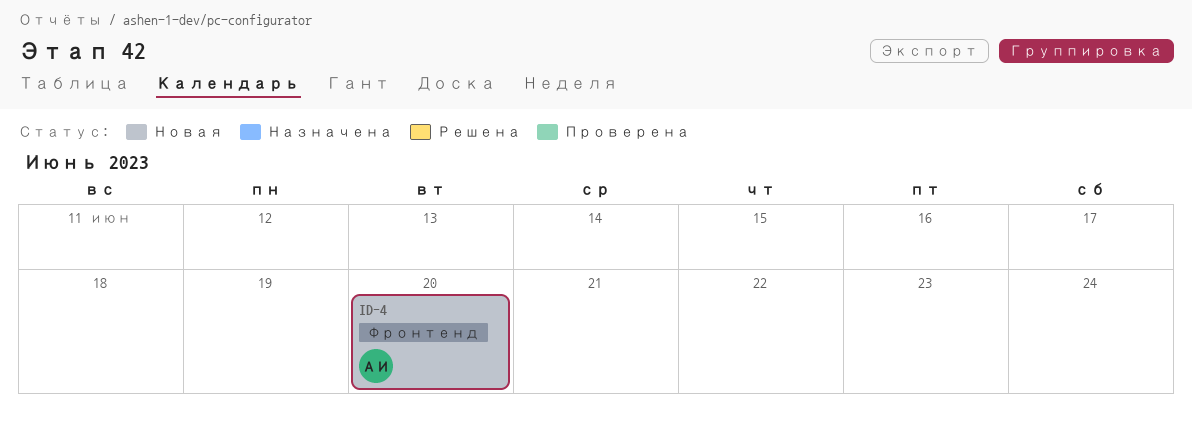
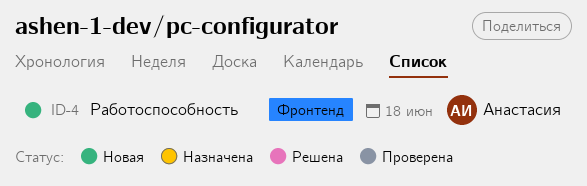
ID-4, due: Jun 20 -> Jun 18

